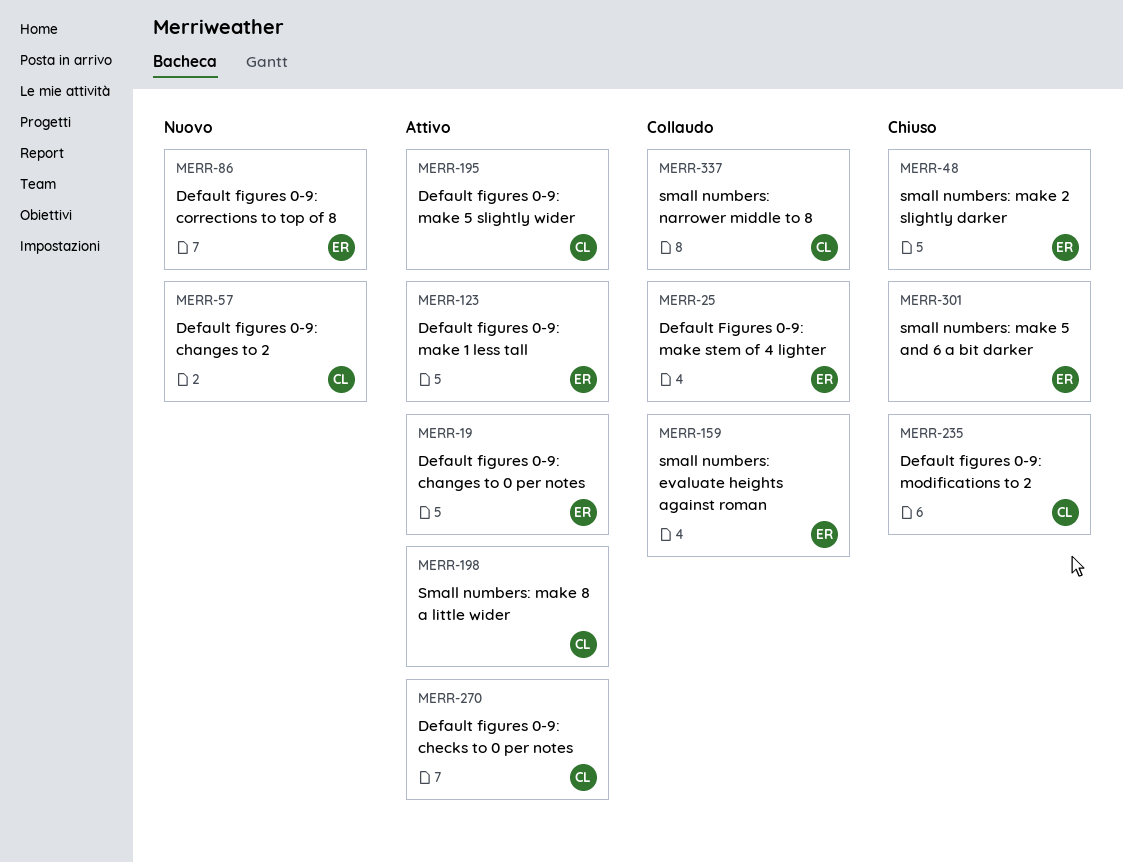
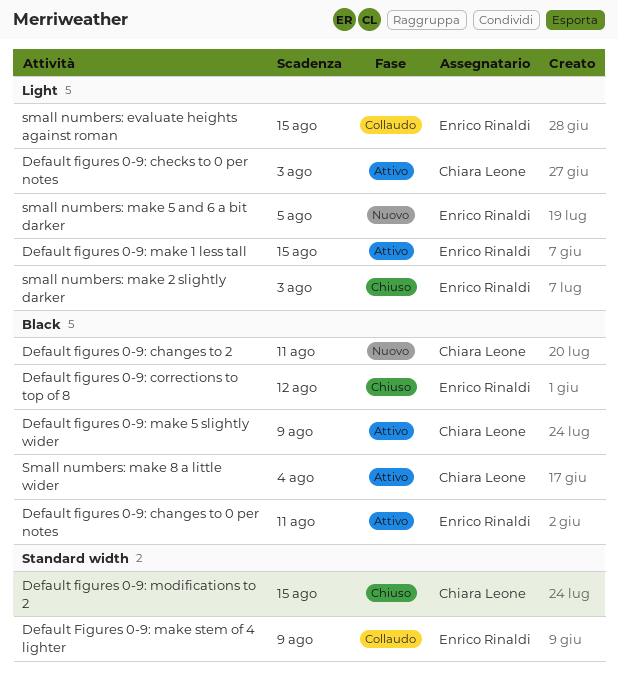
Default figures 0-9: corrections to top of 8, status: Nuovo -> Chiuso
small numbers: make 5 and 6 a bit darker, status: Chiuso -> Nuovo
small numbers: narrower middle to 8: present -> none

